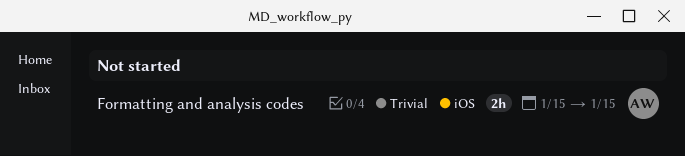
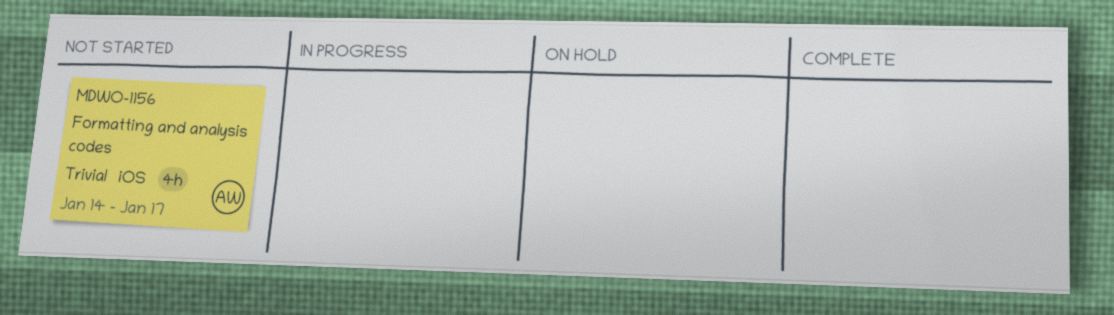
Formatting and analysis codes, estimate: 2h -> 4h
Formatting and analysis codes, start: Jan 15 -> Jan 14
Formatting and analysis codes, due: Jan 15 -> Jan 17

